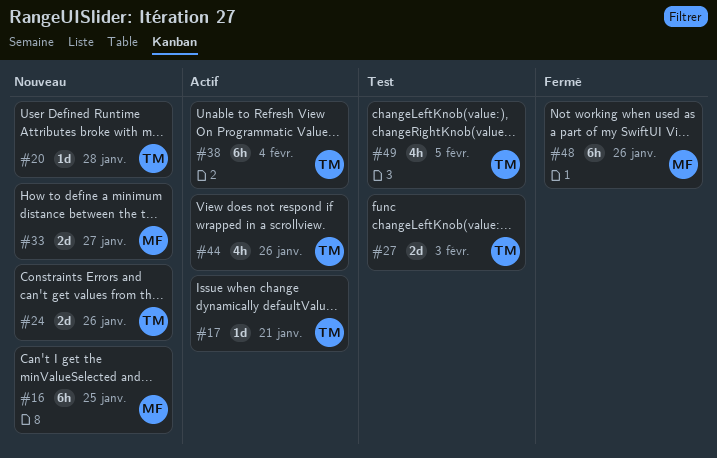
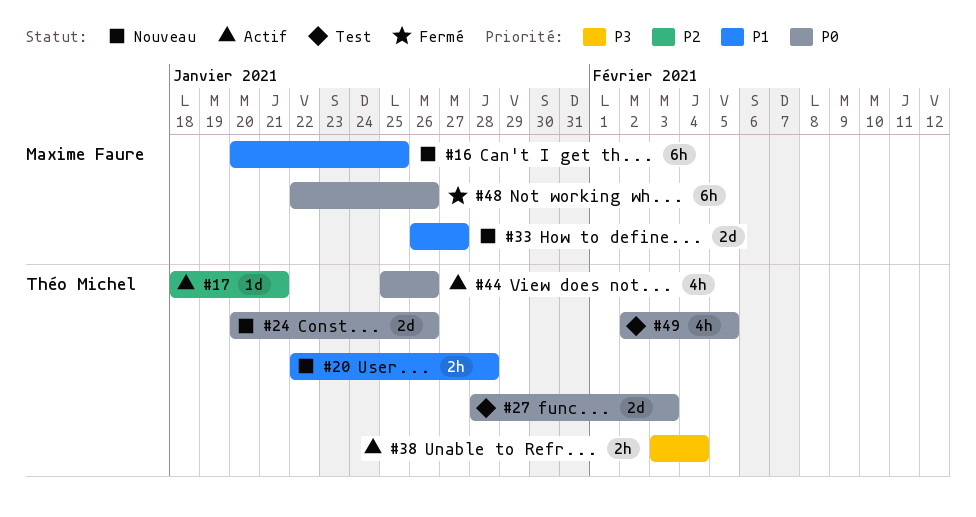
#20, estimate: 1d -> 2h
#38, estimate: 6h -> 2h

